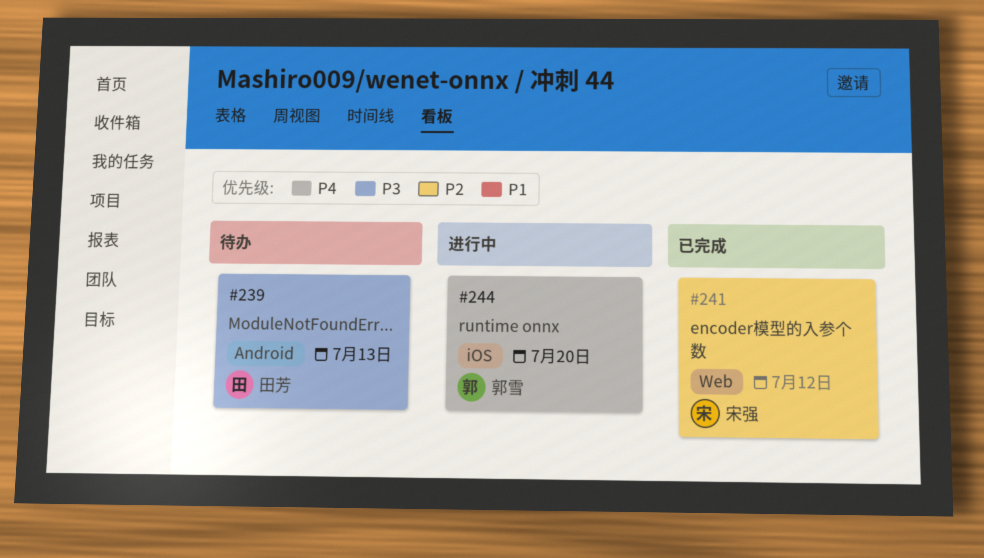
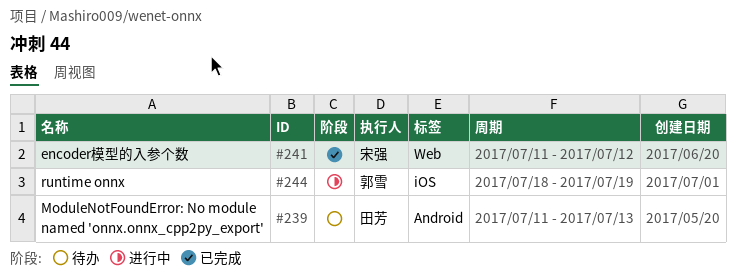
#244, due: Jul 20 -> Jul 19

